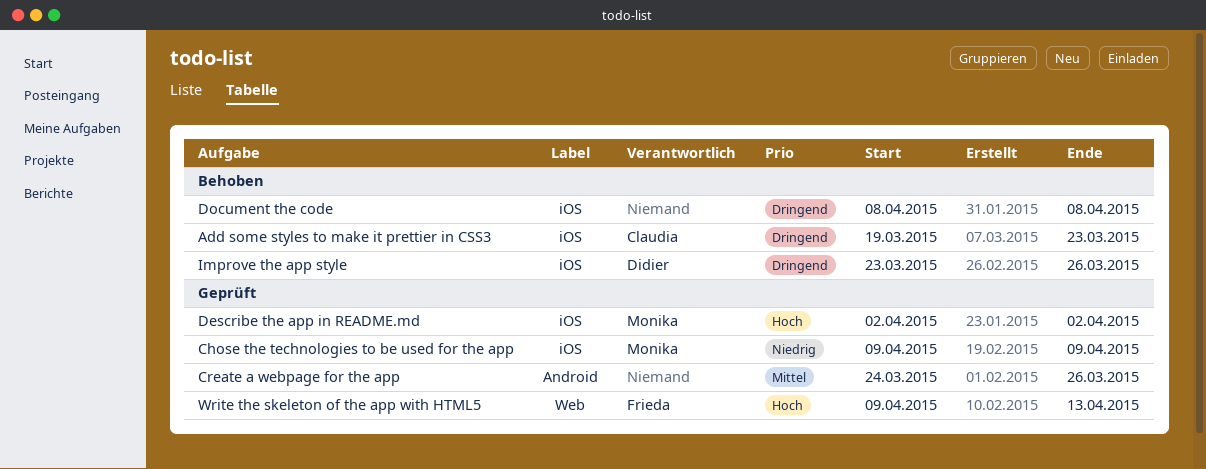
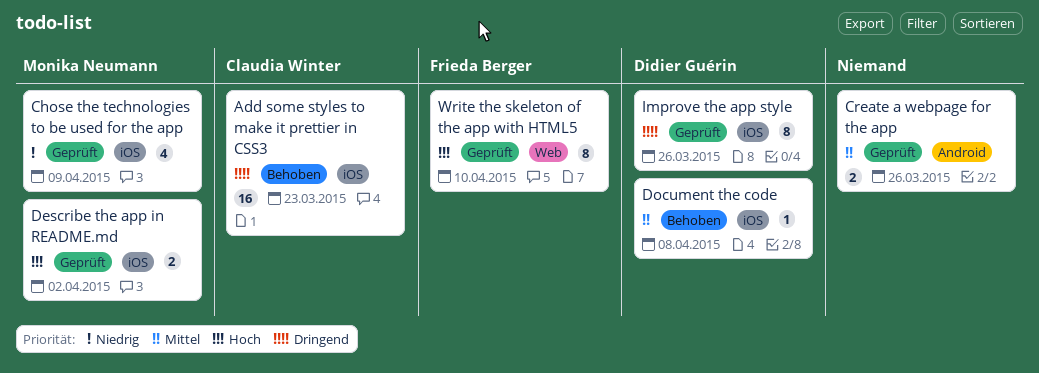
Document the code, owner: none -> Didier Guérin
Document the code, priority: Dringend -> Mittel
Improve the app style, status: Behoben -> Geprüft
Write the skeleton of the app with HTML5, due: Apr 13 -> Apr 10

